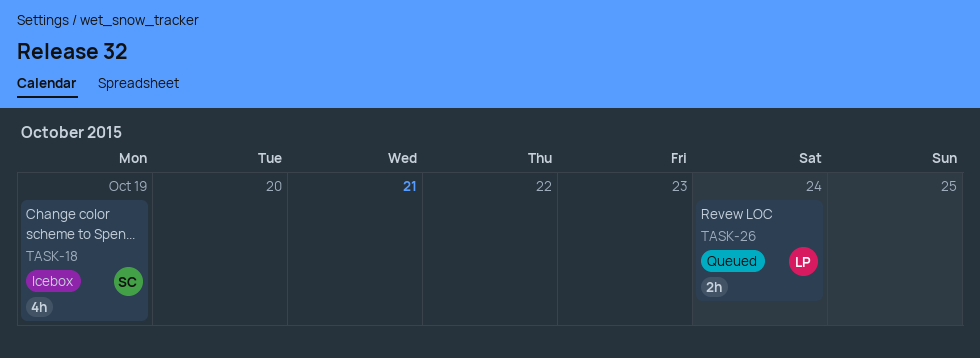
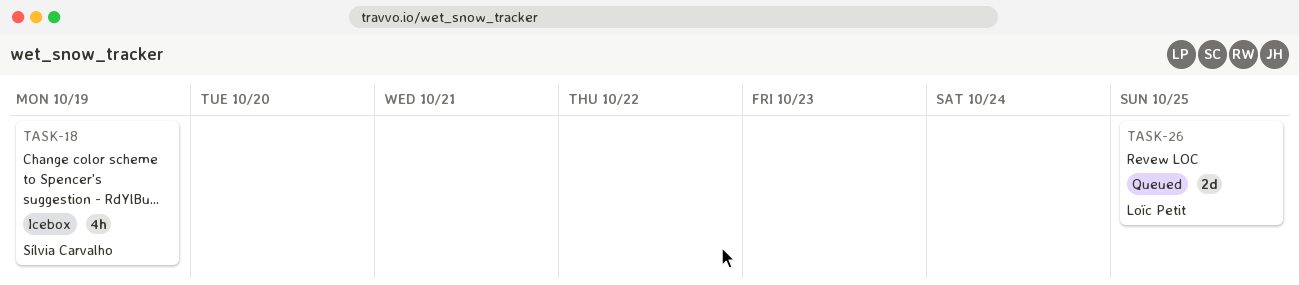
TASK-26, estimate: 2h -> 2d
TASK-26, due: Oct 24 -> Oct 25

